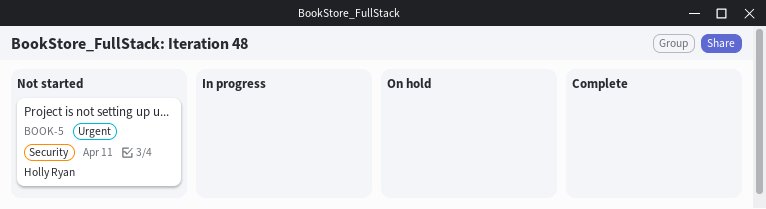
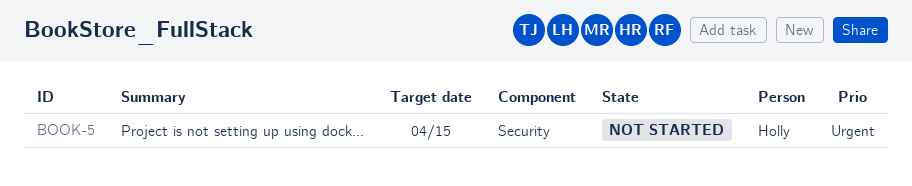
BOOK-5, due: Apr 11 -> Apr 15

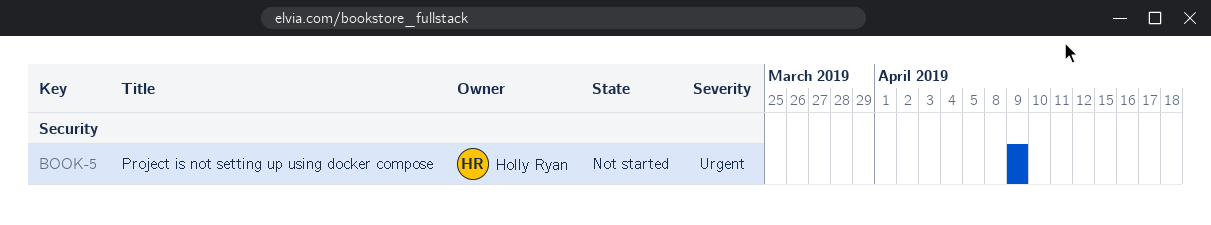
BOOK-5, due: Apr 15 -> Apr 9

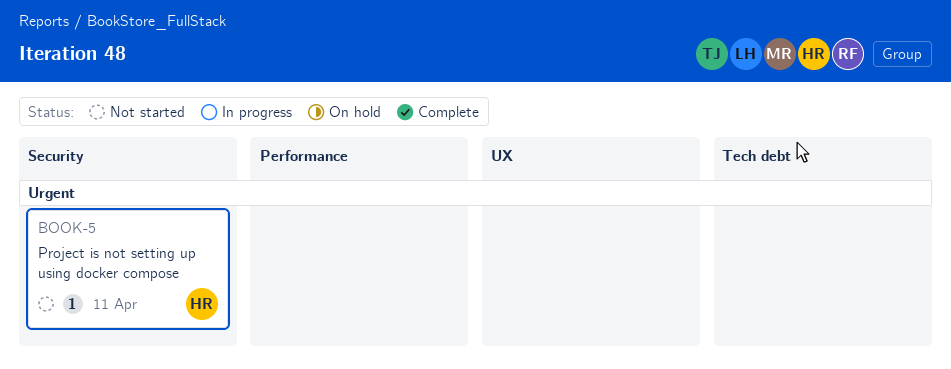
BOOK-5, due: Apr 9 -> Apr 11

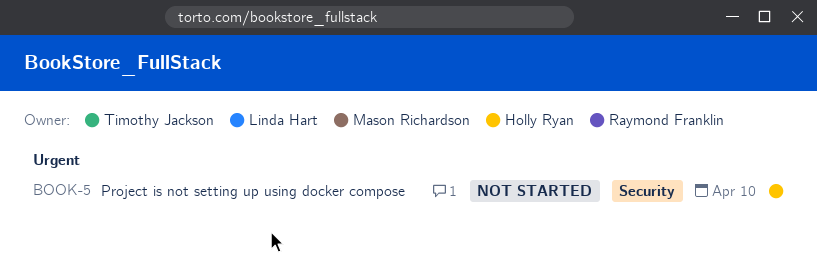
BOOK-5, due: Apr 11 -> Apr 10

